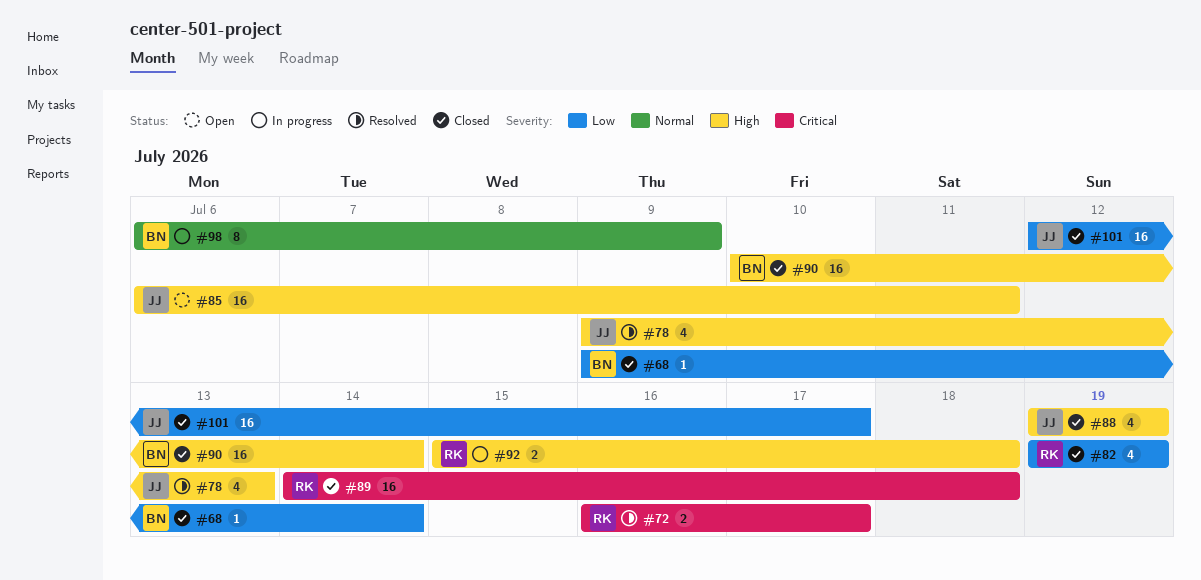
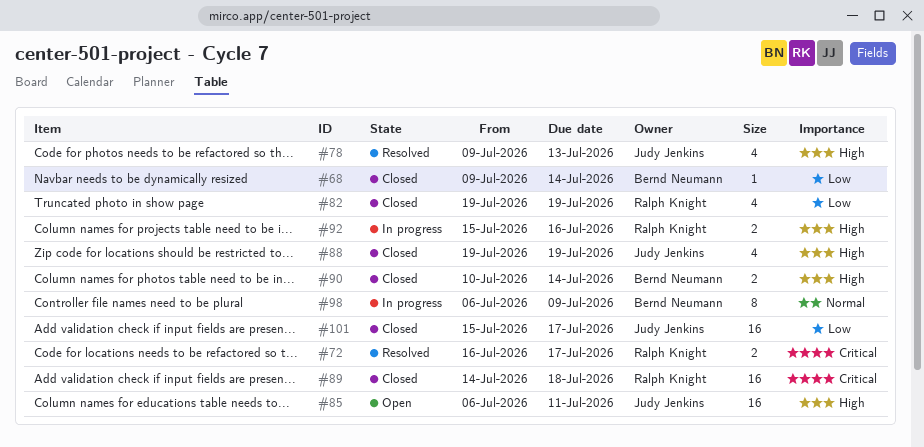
#90, estimate: 16 -> 2
#92, due: Jul 18 -> Jul 16
#101, start: Jul 12 -> Jul 15

